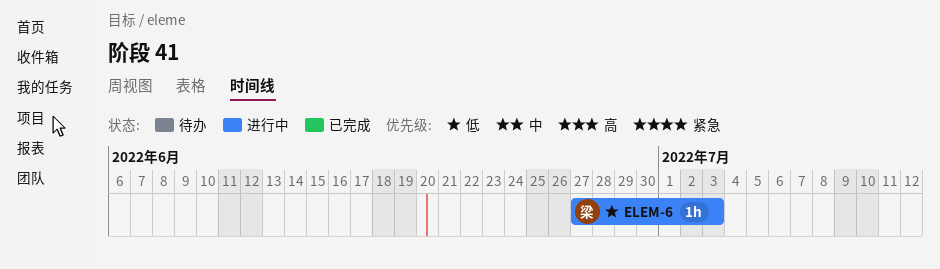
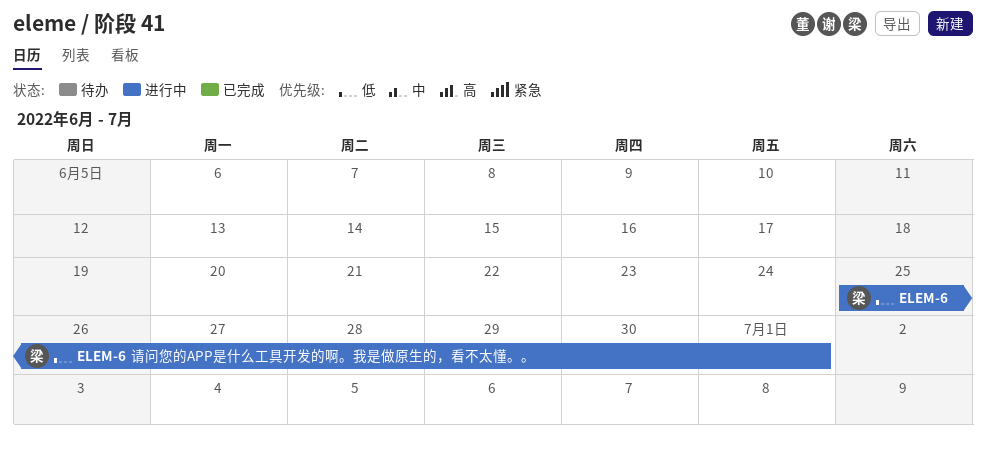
ELEM-6, start: Jun 27 -> Jun 25
ELEM-6, due: Jul 3 -> Jul 1

